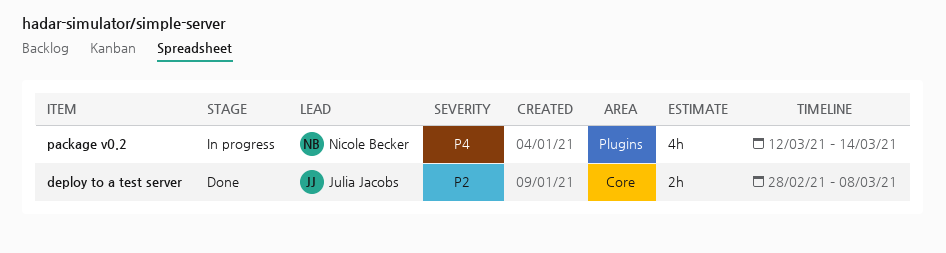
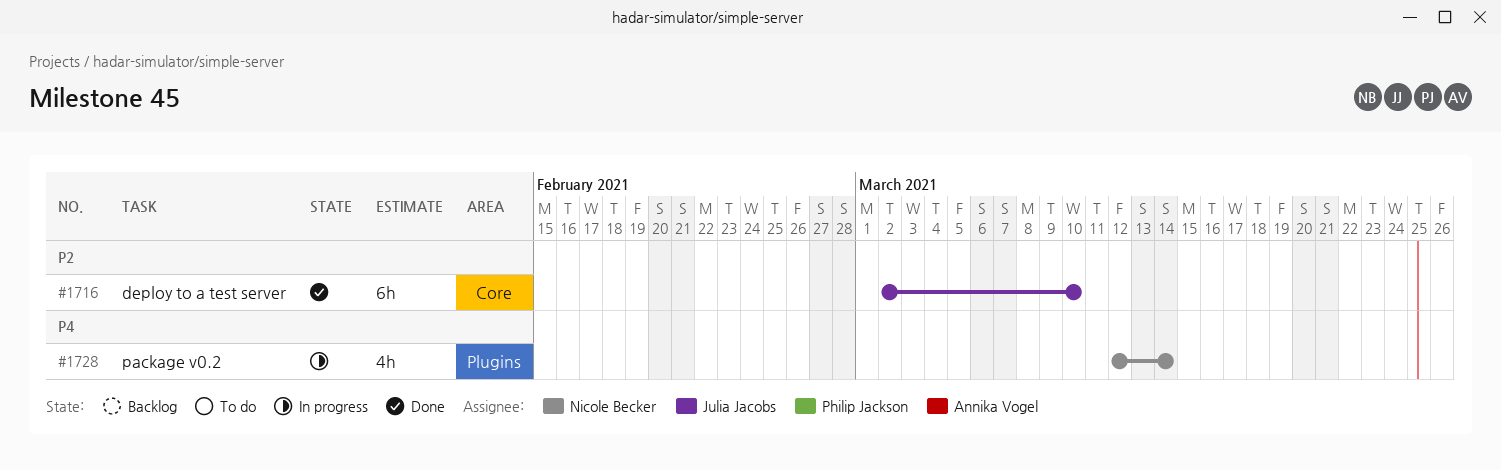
deploy to a test server, estimate: 2h -> 6h
deploy to a test server, start: Feb 28 -> Mar 2
deploy to a test server, due: Mar 8 -> Mar 10

